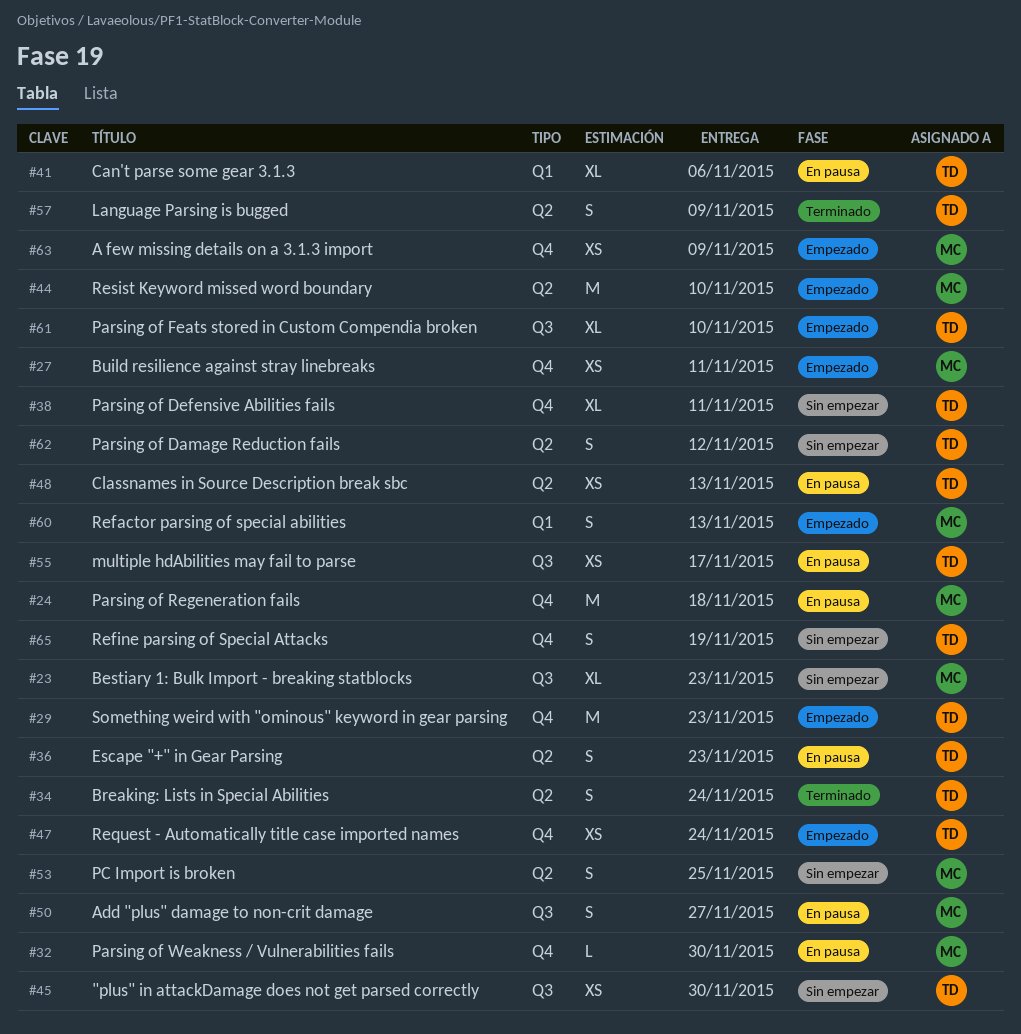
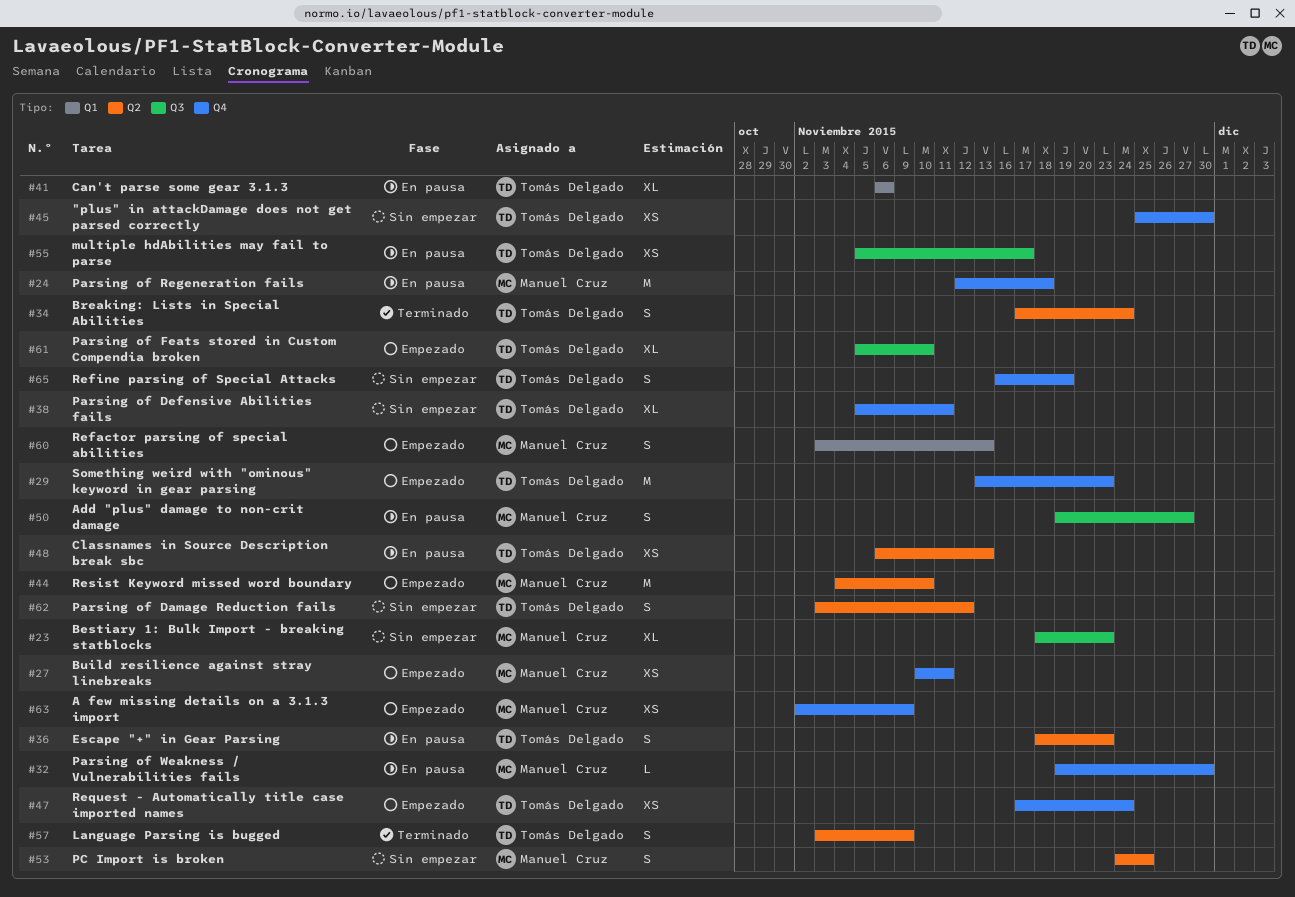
#45, label: Q3 -> Q4

